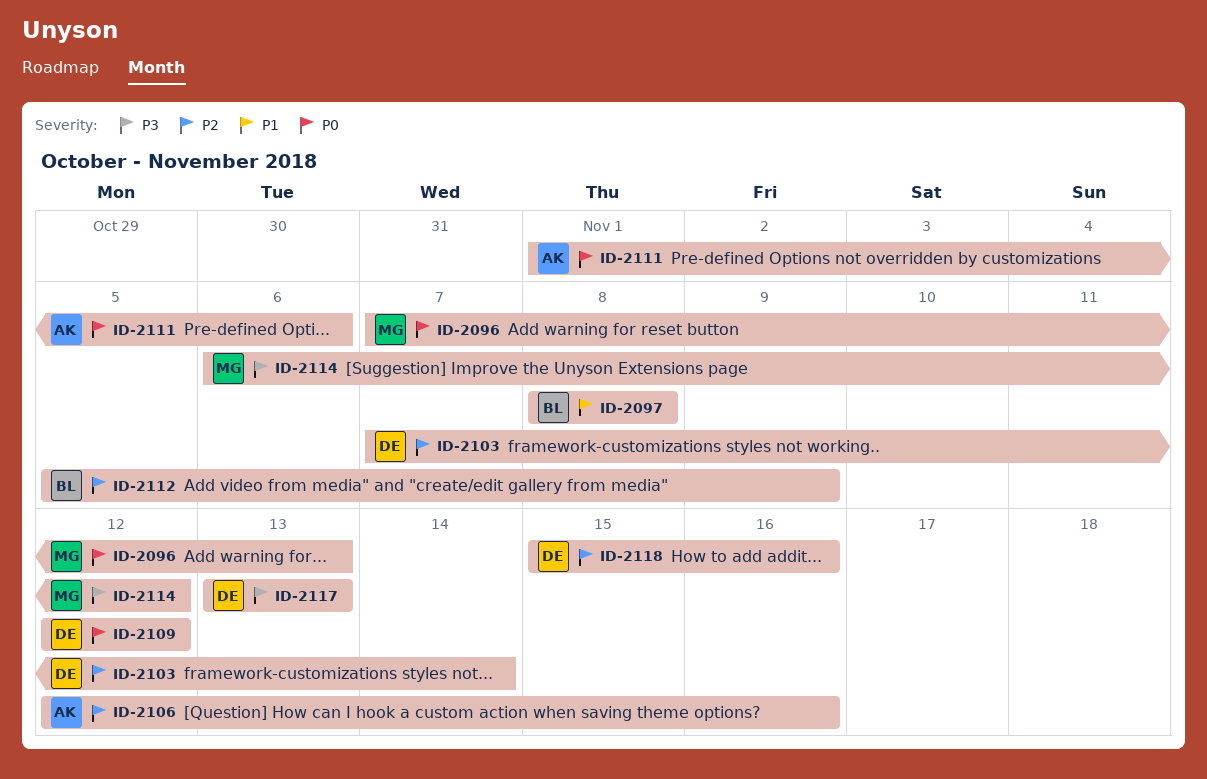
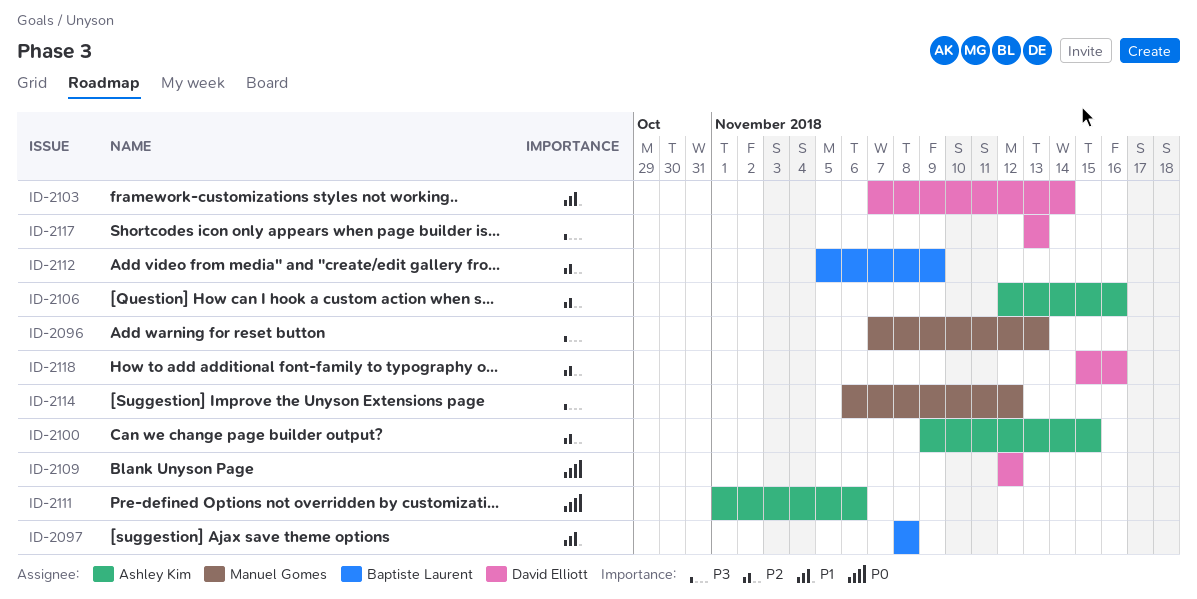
ID-2096, priority: P0 -> P3
ID-2100: none -> present
ID-2103, priority: P2 -> P1

